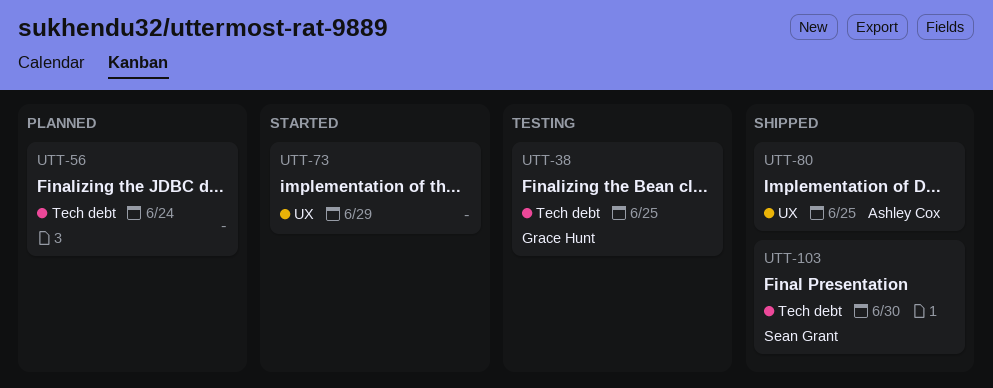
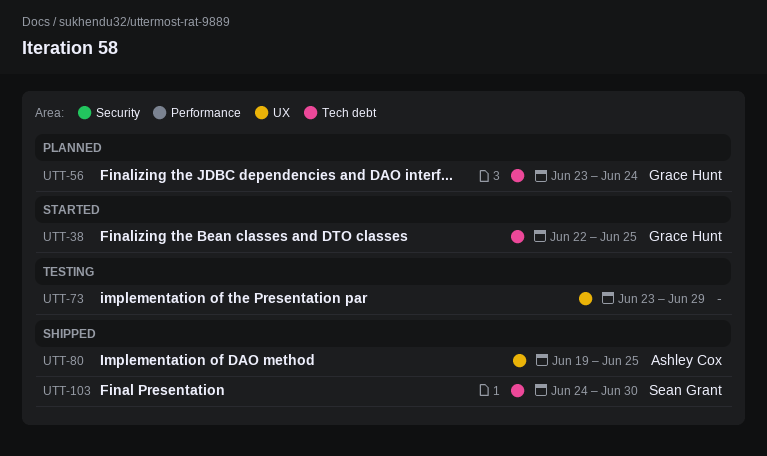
UTT-38, status: Testing -> Started
UTT-56, owner: none -> Grace Hunt
UTT-73, status: Started -> Testing

